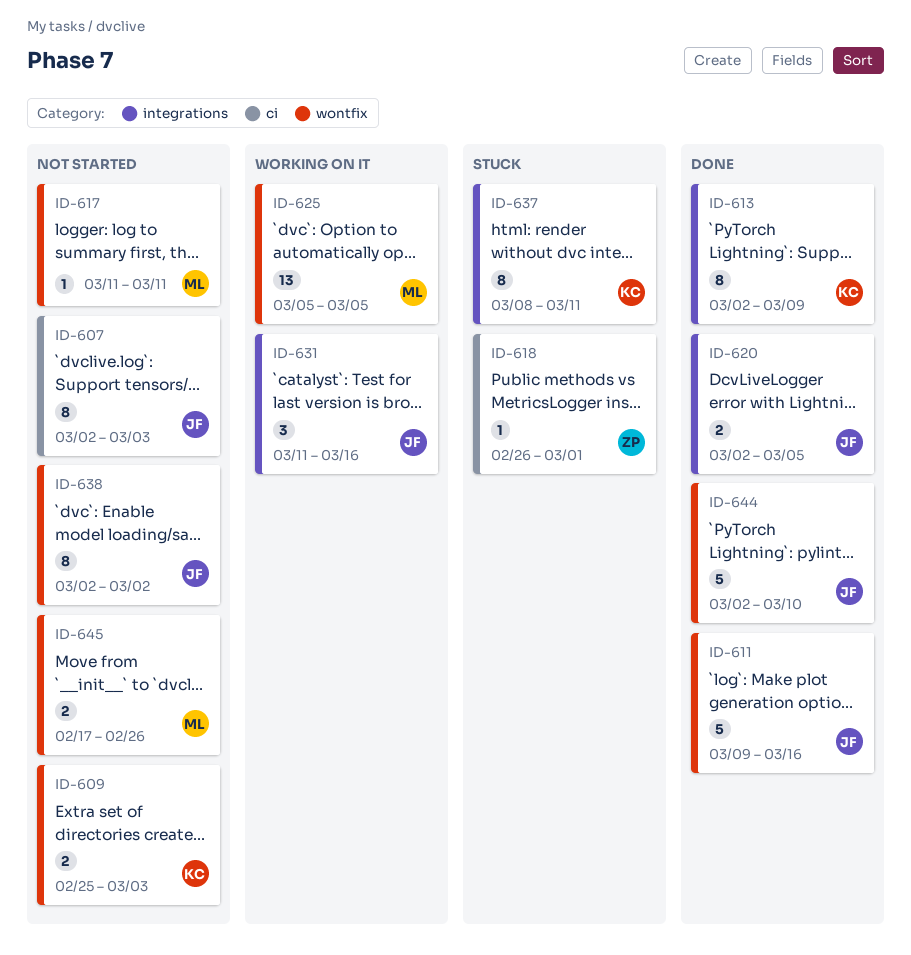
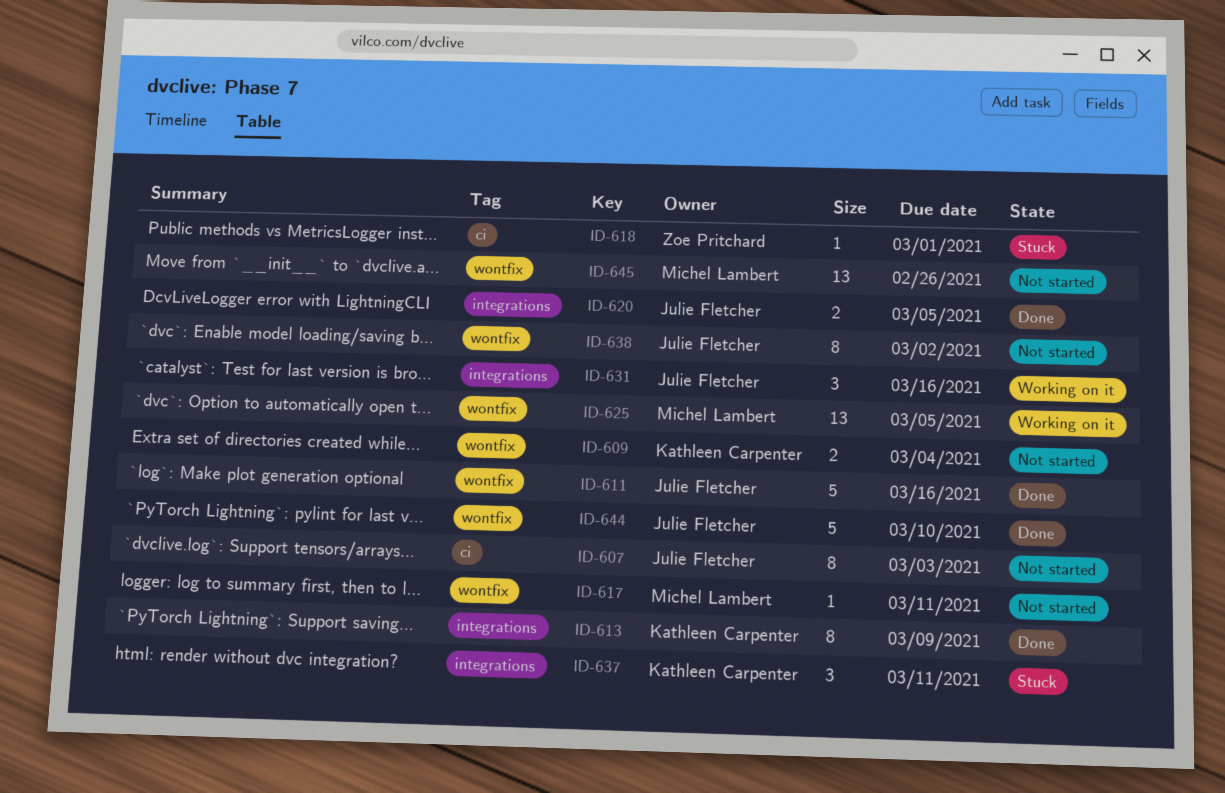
ID-609, due: Mar 3 -> Mar 4
ID-637, estimate: 8 -> 3
ID-645, estimate: 2 -> 13

